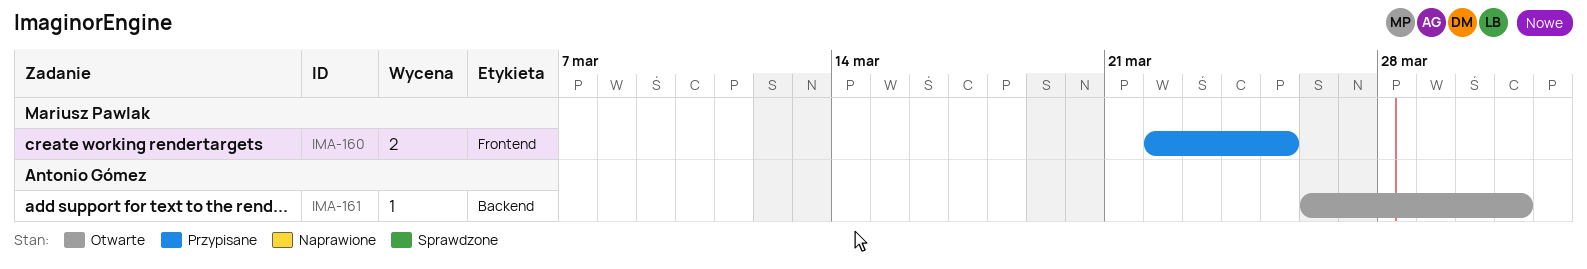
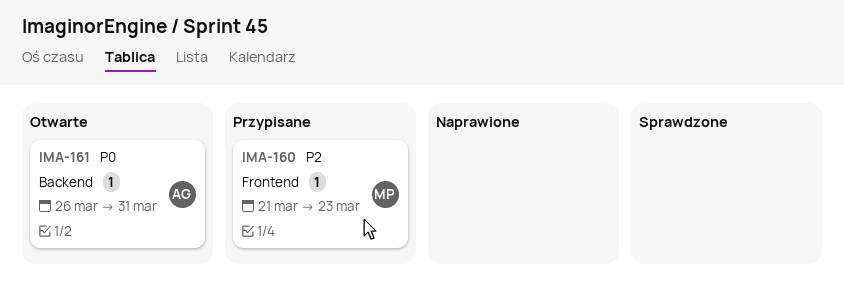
IMA-160, estimate: 2 -> 1
IMA-160, start: Mar 22 -> Mar 21
IMA-160, due: Mar 25 -> Mar 23

